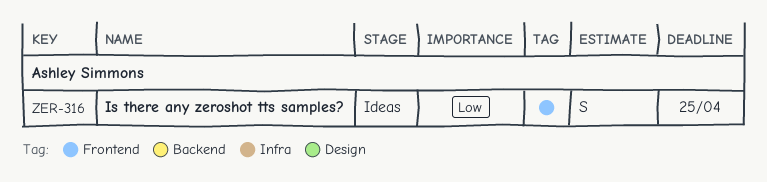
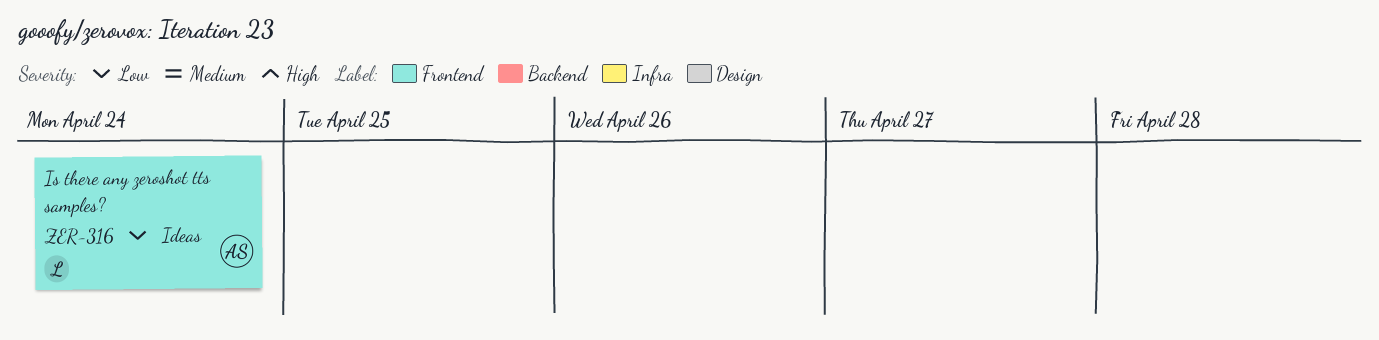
ZER-316, estimate: S -> L
ZER-316, due: Apr 25 -> Apr 24

